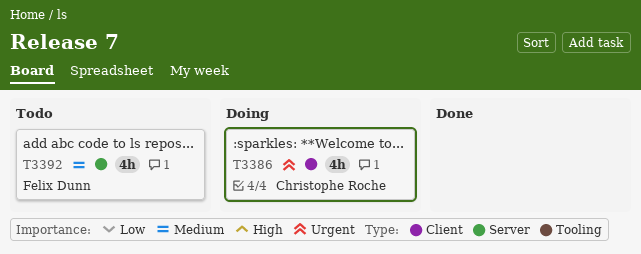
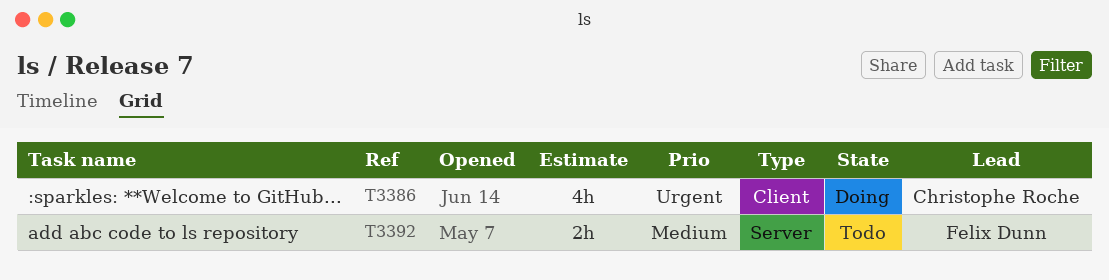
T3392, estimate: 4h -> 2h

